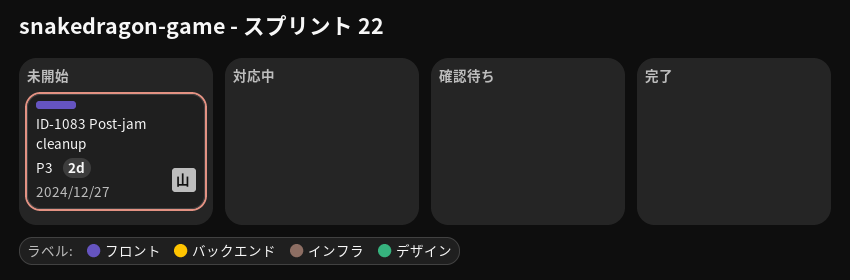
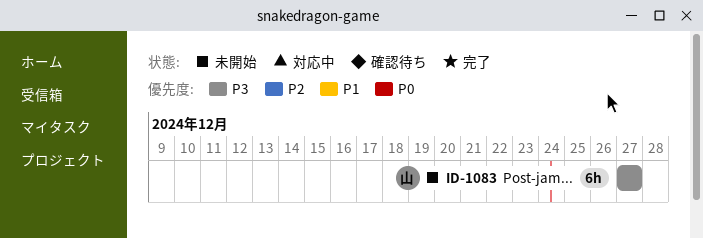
ID-1083, estimate: 2d -> 6h

